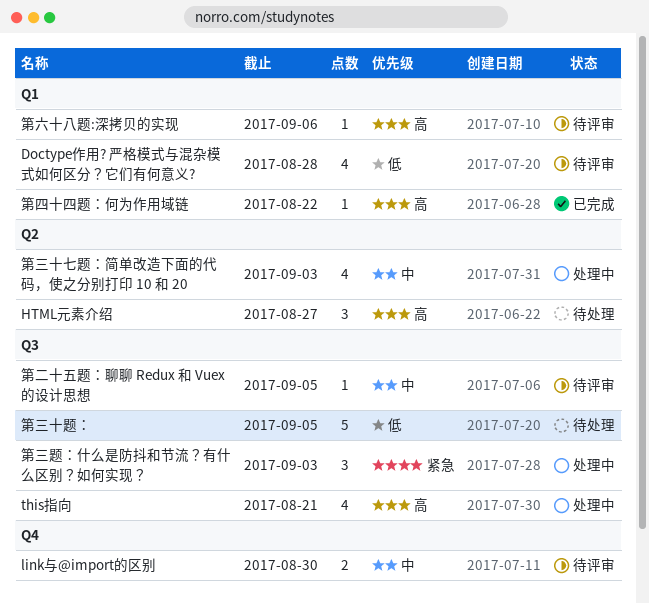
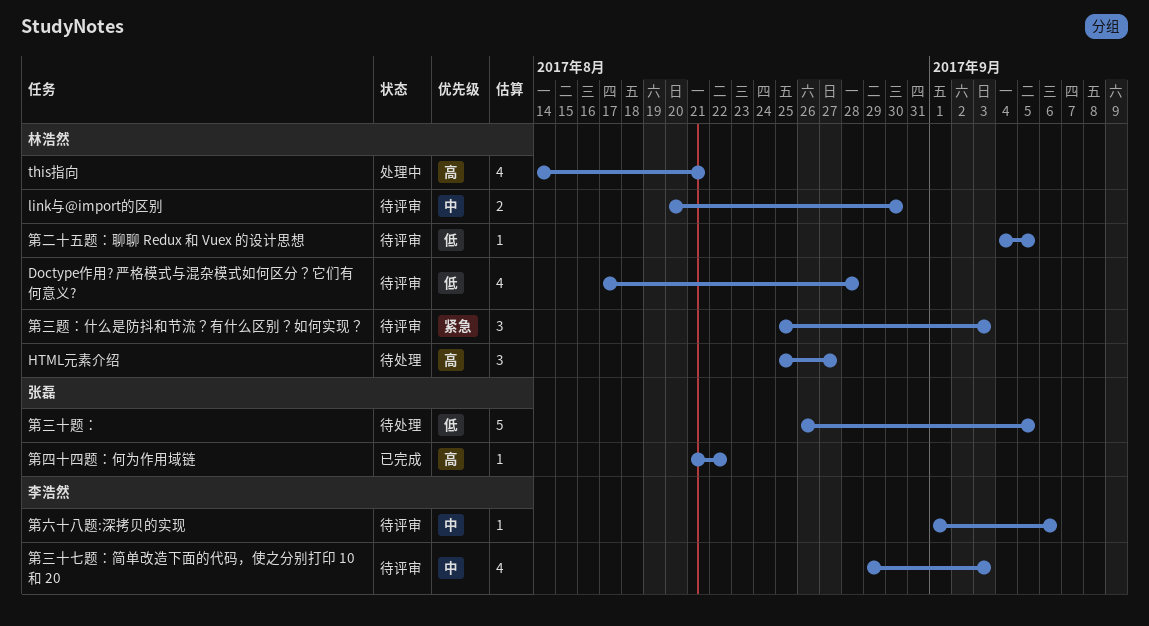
第三十七题：简单改造下面的代码，使之分别打印 10 和 20, status: 处理中 -> 待评审
第三题：什么是防抖和节流？有什么区别？如何实现？, status: 处理中 -> 待评审
第二十五题：聊聊 Redux 和 Vuex 的设计思想, priority: 中 -> 低
第六十八题:深拷贝的实现, priority: 高 -> 中

